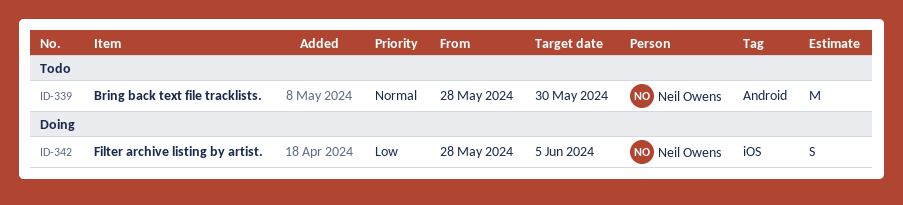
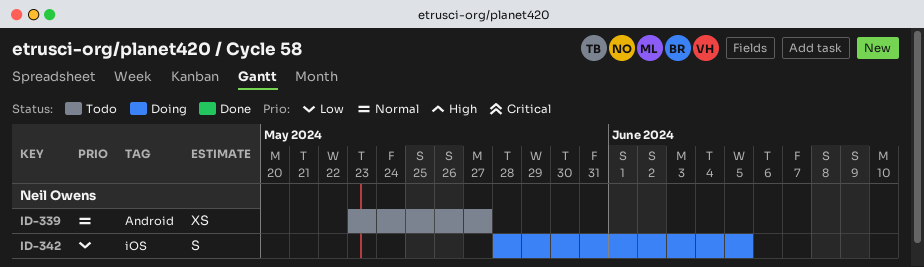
ID-339, estimate: M -> XS
ID-339, start: May 28 -> May 23
ID-339, due: May 30 -> May 27

